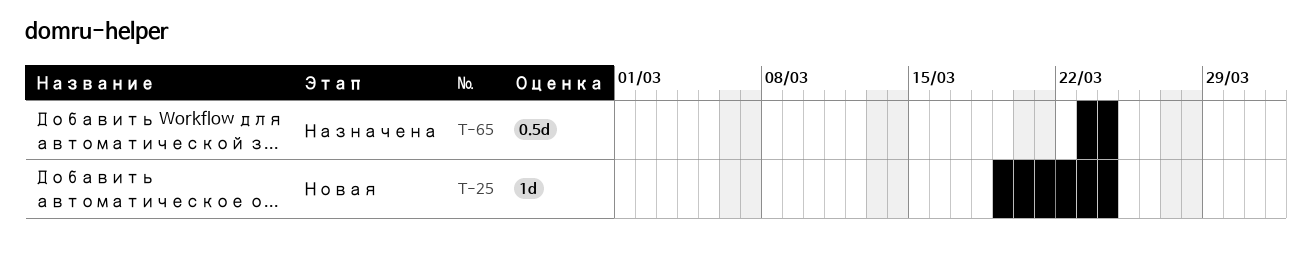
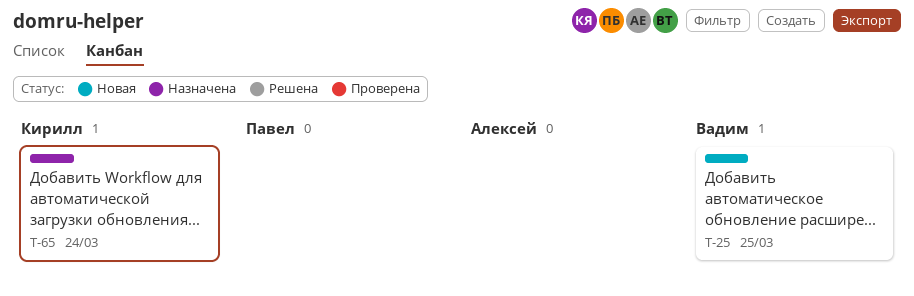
T-25, due: Mar 24 -> Mar 25

